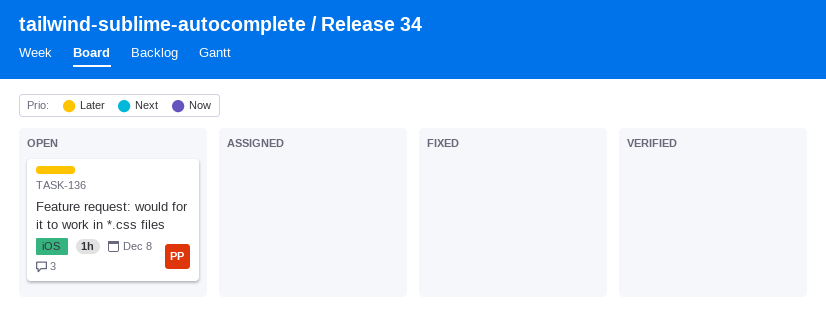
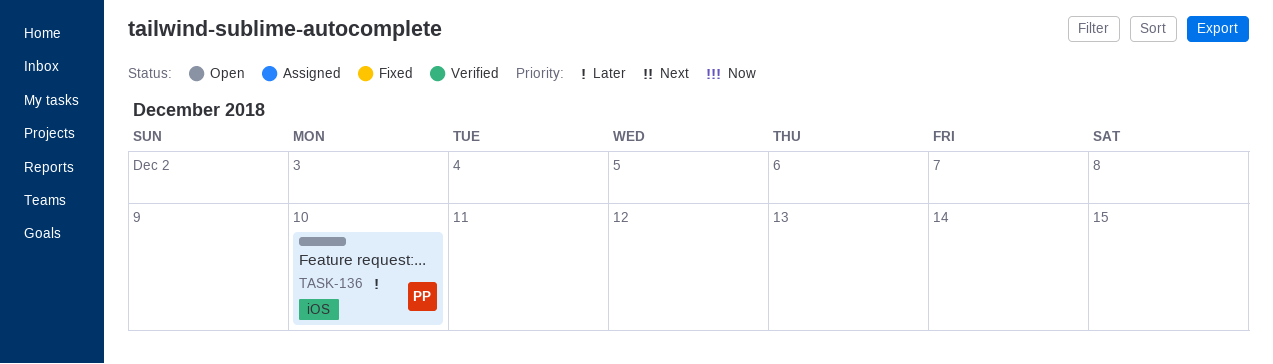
TASK-136, due: Dec 8 -> Dec 10

